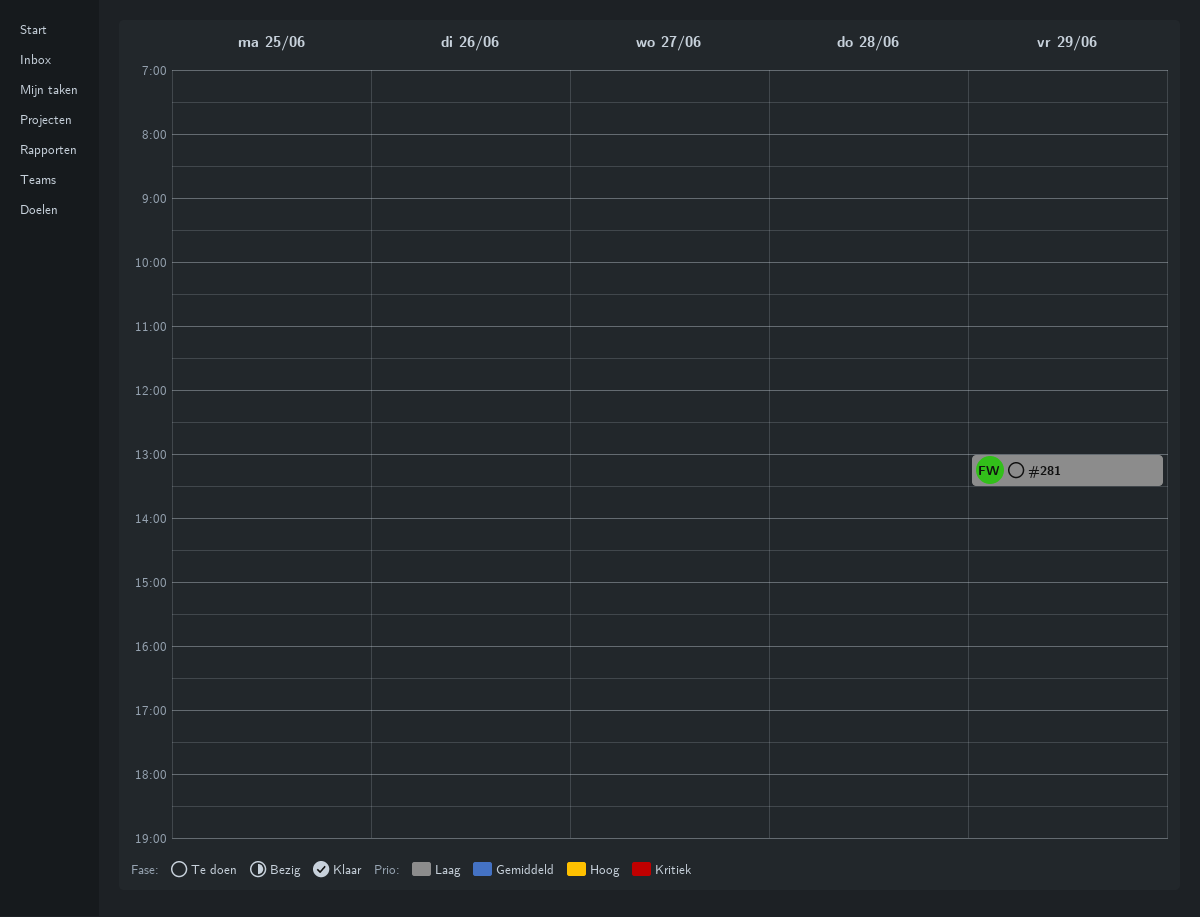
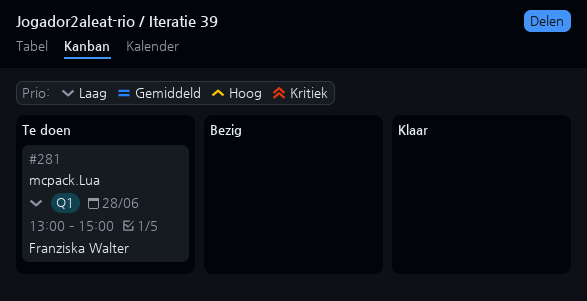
#281, day: Jun 29 -> Jun 28
#281, ends: 13:30 -> 15:00

